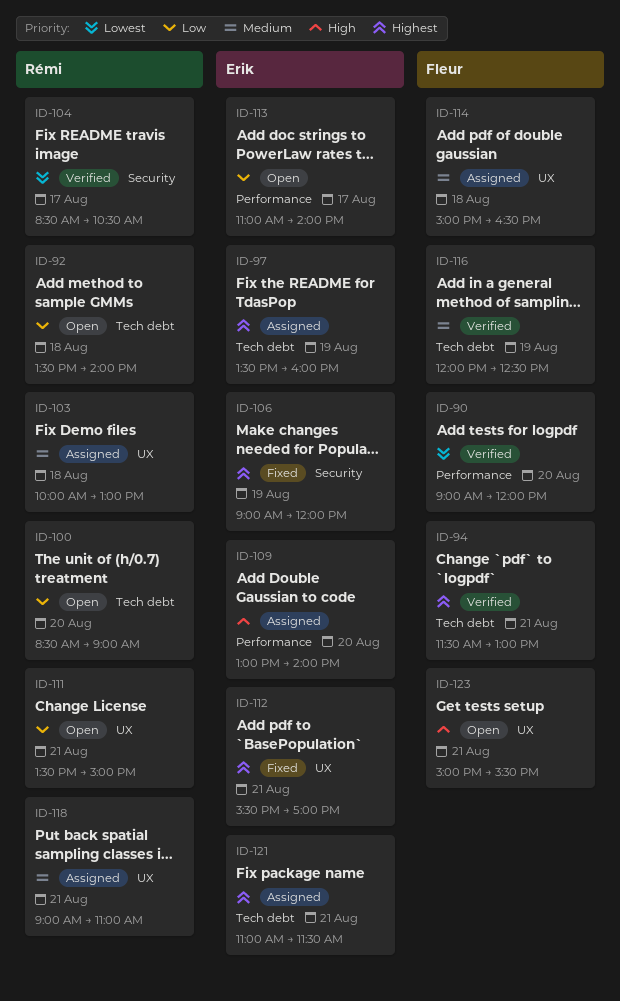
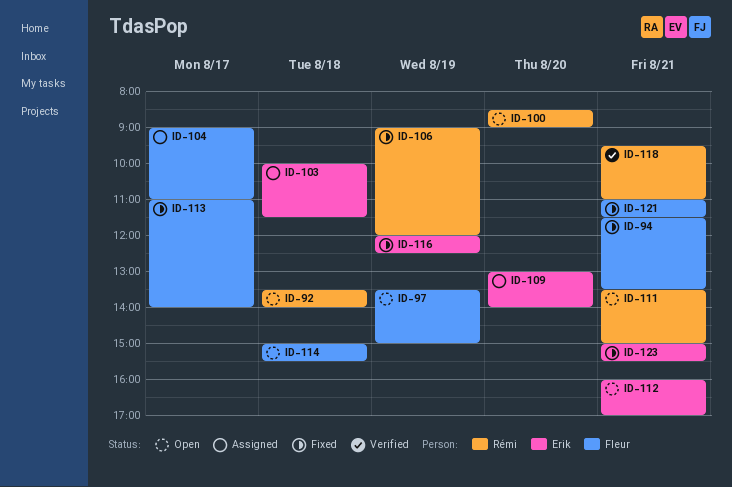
ID-90: present -> none
ID-94, status: Verified -> Fixed
ID-94, ends: 13:00 -> 13:30
ID-97, status: Assigned -> Open
ID-97, owner: Erik -> Fleur
ID-97, ends: 16:00 -> 15:00
ID-103, owner: Rémi -> Erik
ID-103, ends: 13:00 -> 11:30
ID-104, status: Verified -> Assigned
ID-104, owner: Rémi -> Fleur
ID-104, begins: 08:30 -> 09:00
ID-104, ends: 10:30 -> 11:00
ID-106, owner: Erik -> Rémi
ID-112, status: Fixed -> Open
ID-112, begins: 15:30 -> 16:00
ID-113, status: Open -> Fixed
ID-113, owner: Erik -> Fleur
ID-114, status: Assigned -> Open
ID-114, ends: 16:30 -> 15:30
ID-116, status: Verified -> Fixed
ID-116, owner: Fleur -> Erik
ID-118, status: Assigned -> Verified
ID-118, begins: 09:00 -> 09:30
ID-121, status: Assigned -> Fixed
ID-121, owner: Erik -> Fleur
ID-123, status: Open -> Fixed
ID-123, owner: Fleur -> Erik

